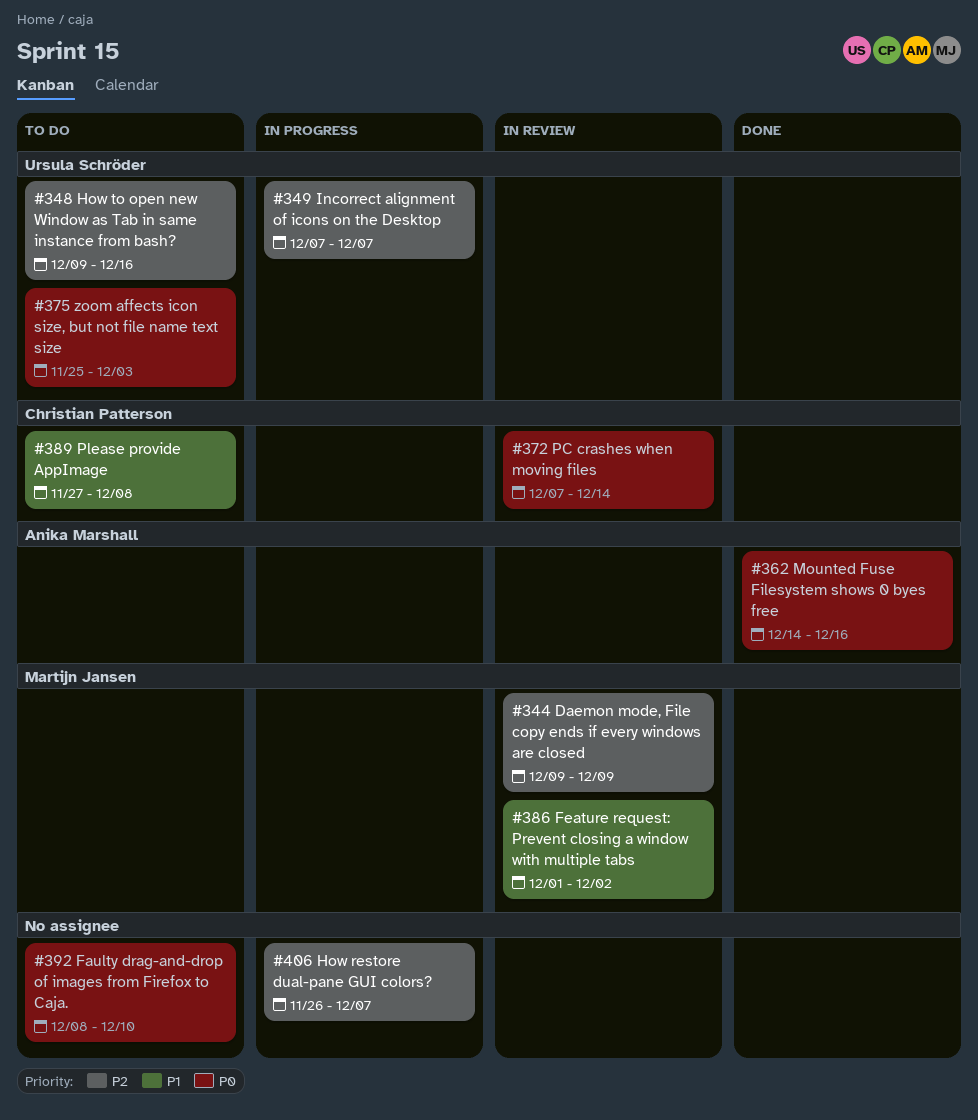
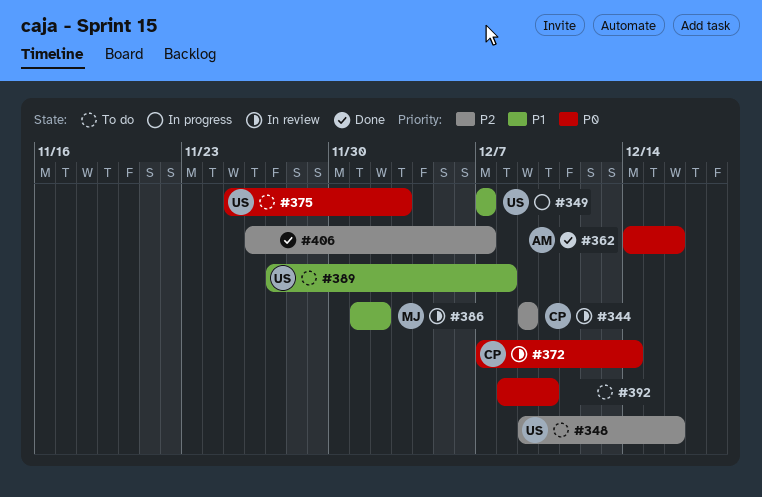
#344, owner: Martijn Jansen -> Christian Patterson
#349, priority: P2 -> P1
#389, owner: Christian Patterson -> Ursula Schröder
#406, status: In progress -> Done

